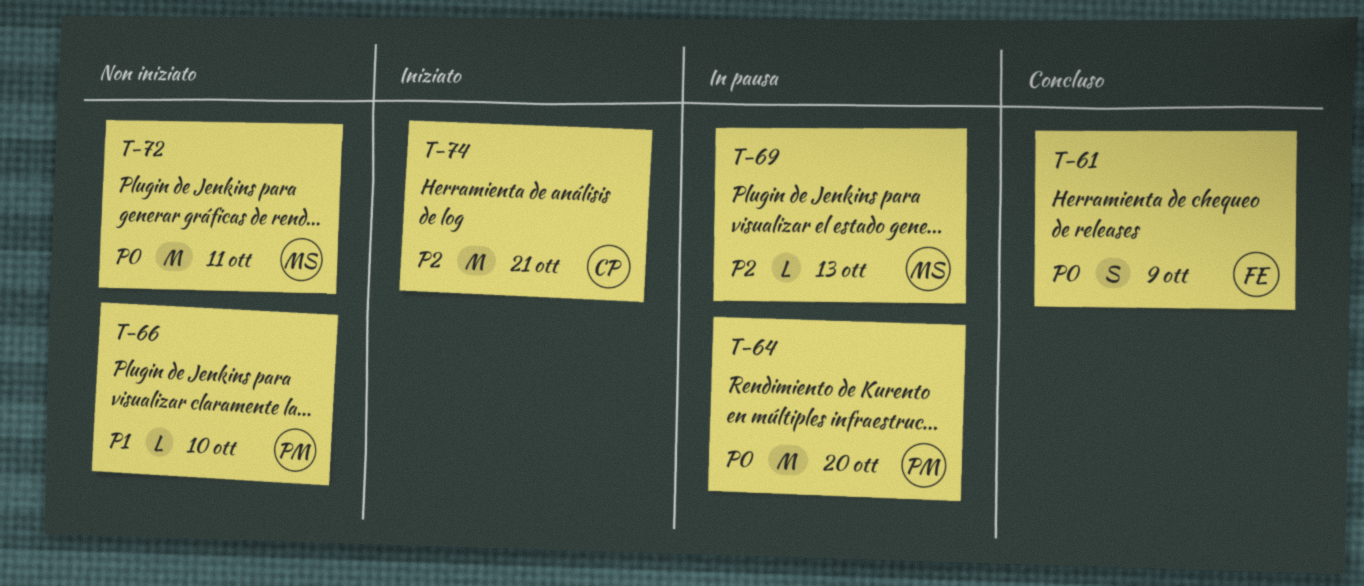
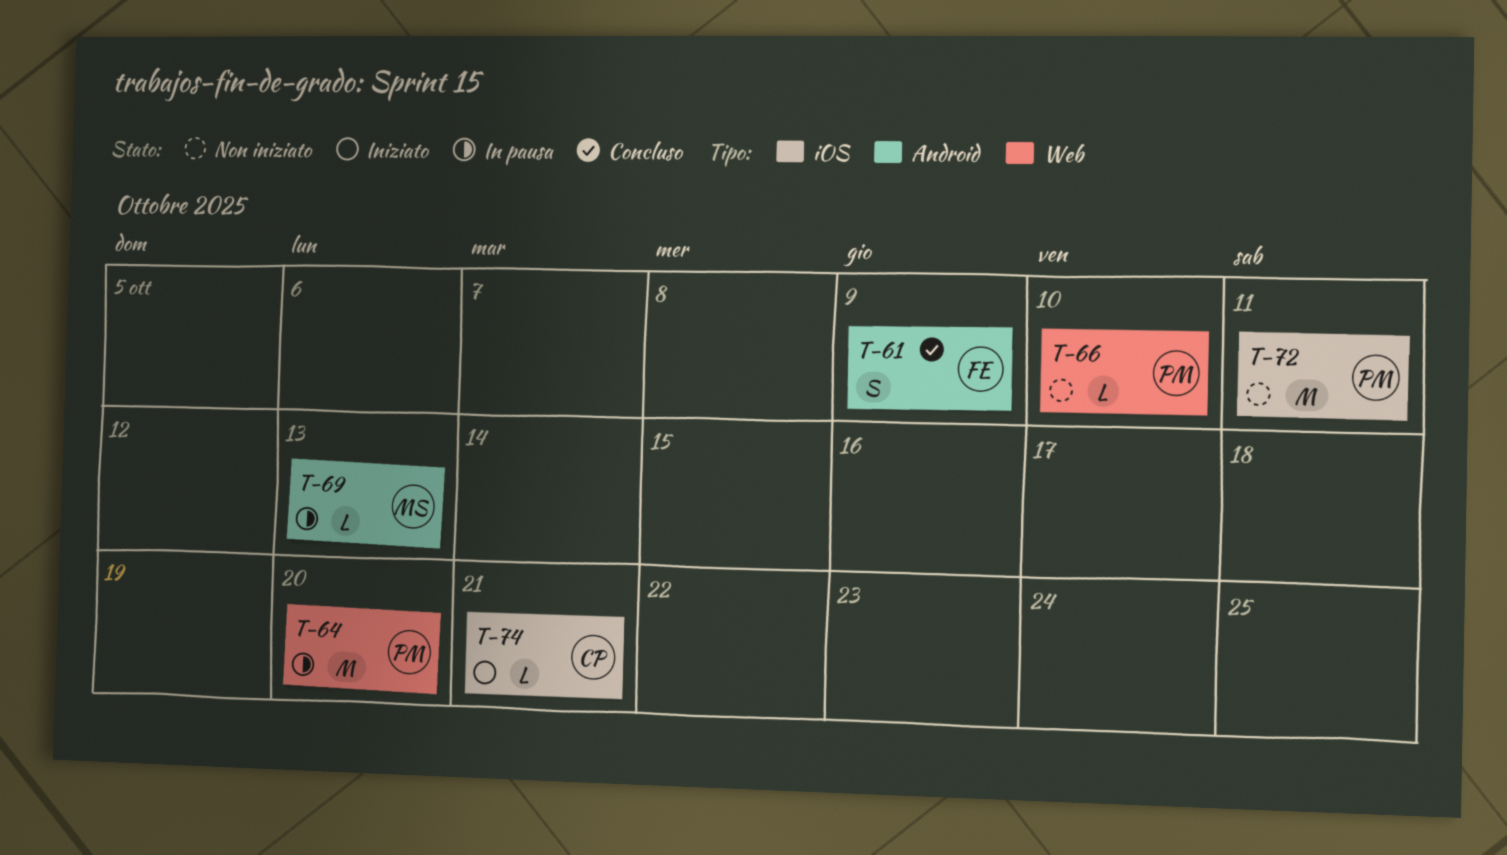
T-72, owner: MS -> PM
T-74, estimate: M -> L

